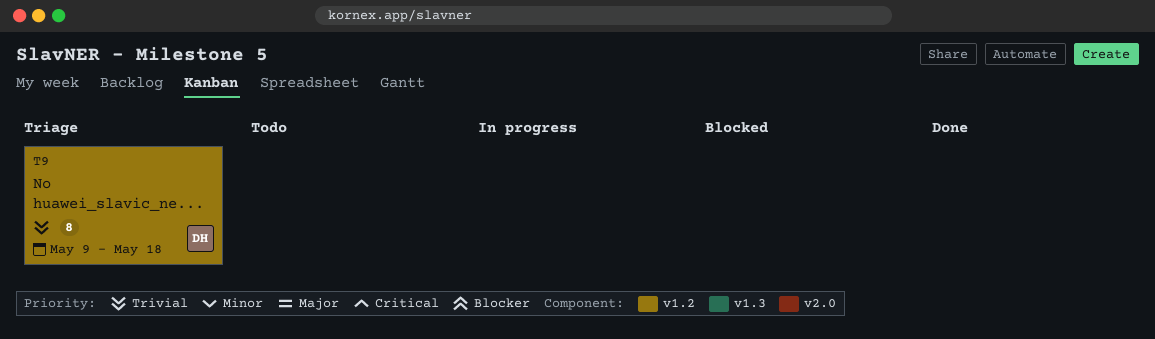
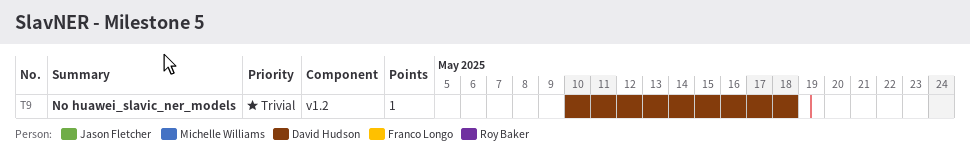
T9, estimate: 8 -> 1
T9, start: May 9 -> May 10

